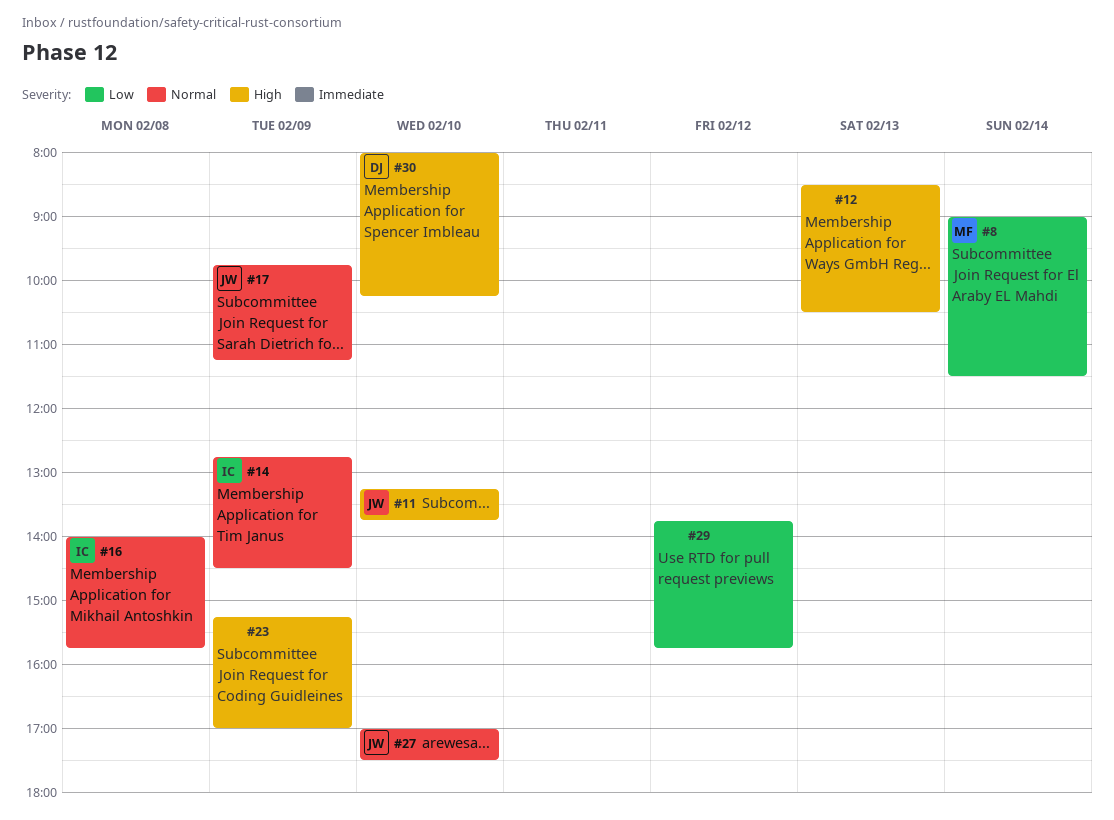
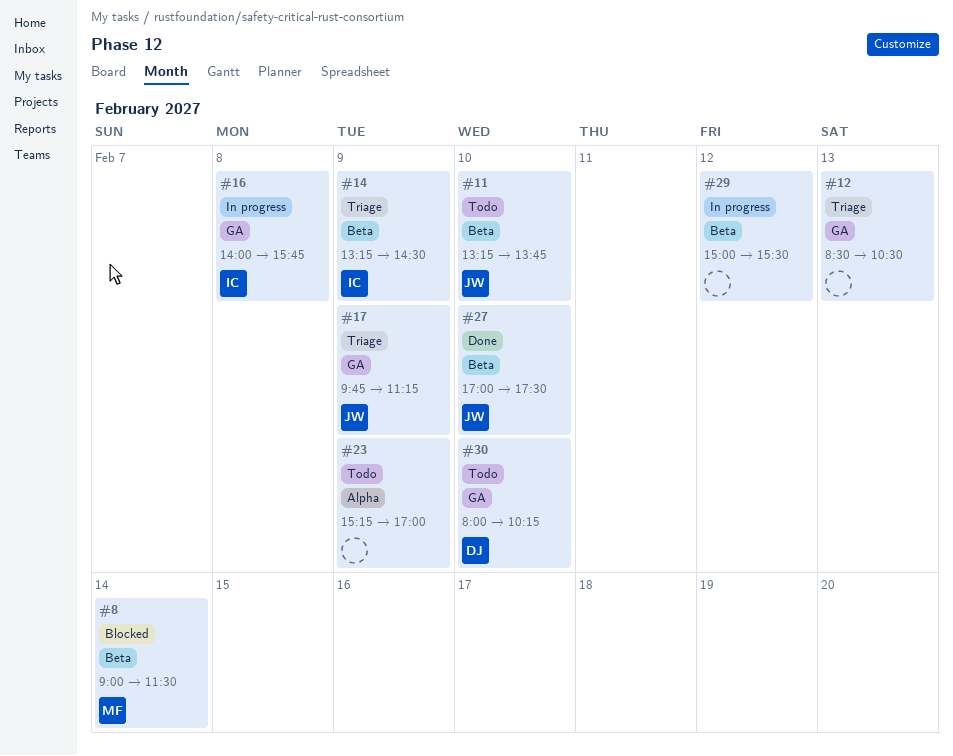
#14, begins: 12:45 -> 13:15
#29, begins: 13:45 -> 15:00
#29, ends: 15:45 -> 15:30

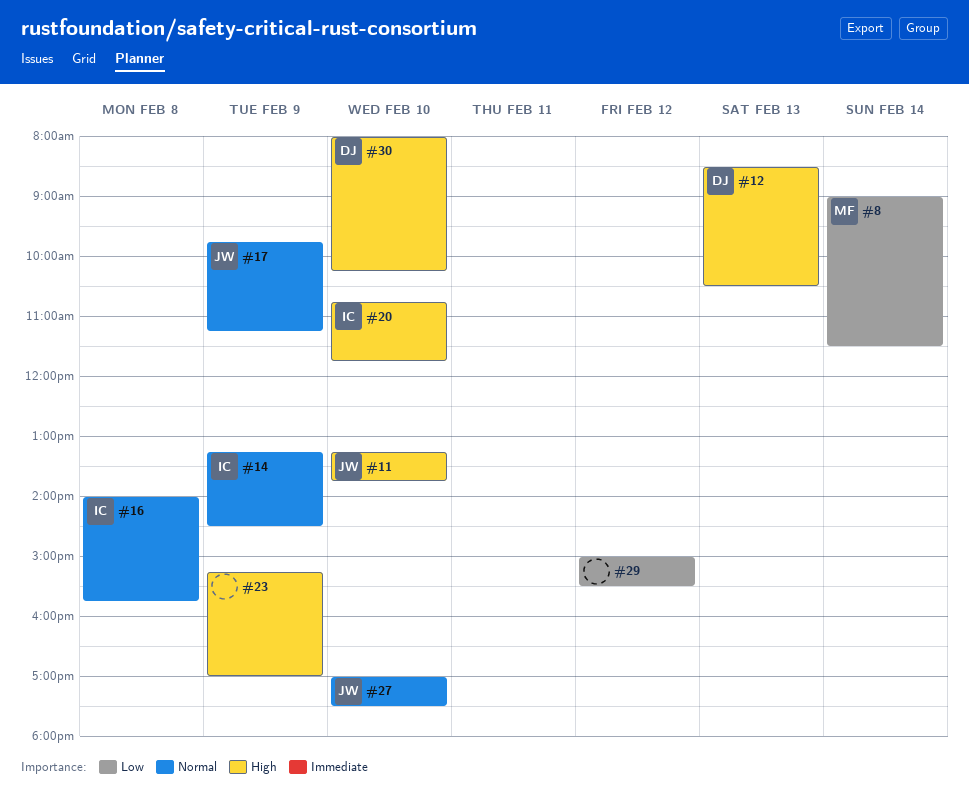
#12, owner: none -> DJ
#20: none -> present

